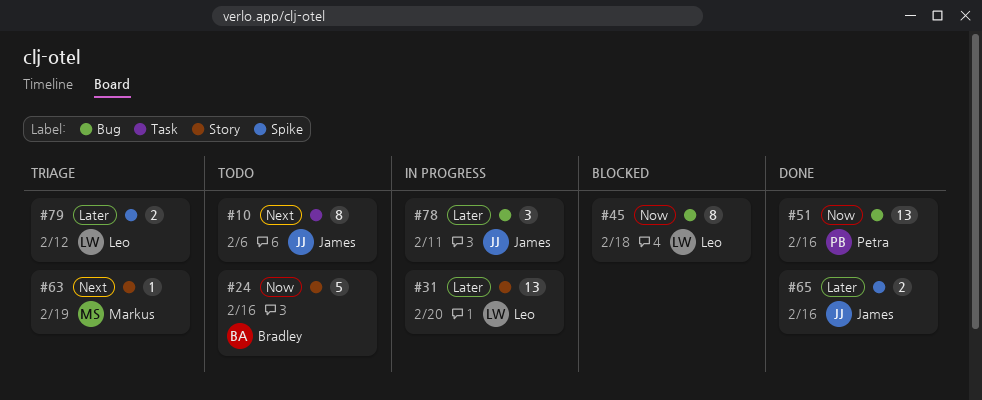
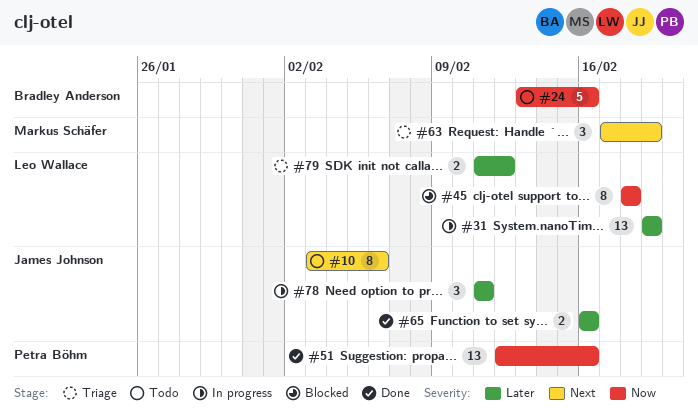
#31, due: Feb 20 -> Feb 19
#63, estimate: 1 -> 3

